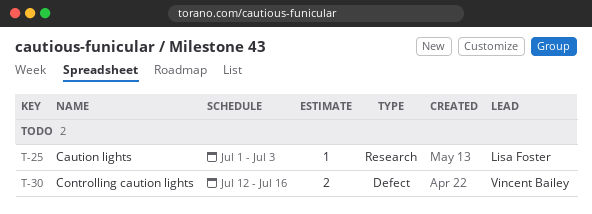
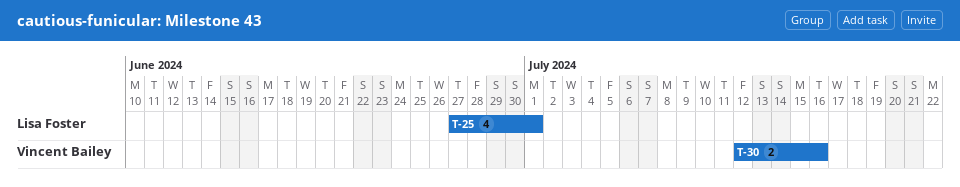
T-25, estimate: 1 -> 4
T-25, start: Jul 1 -> Jun 27
T-25, due: Jul 3 -> Jul 1

